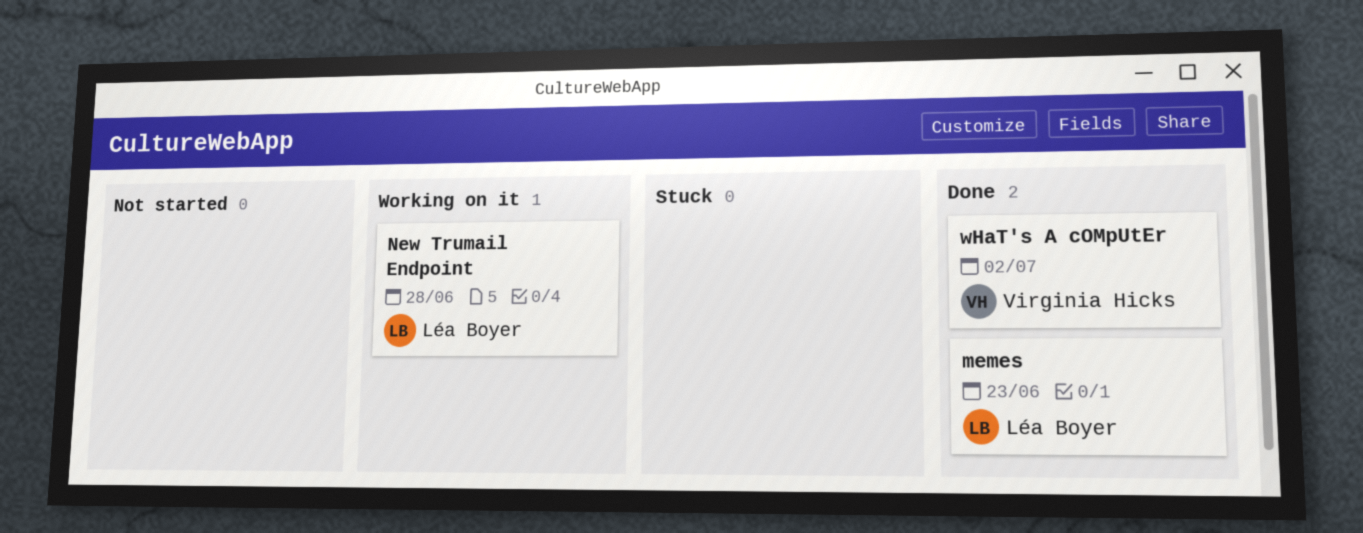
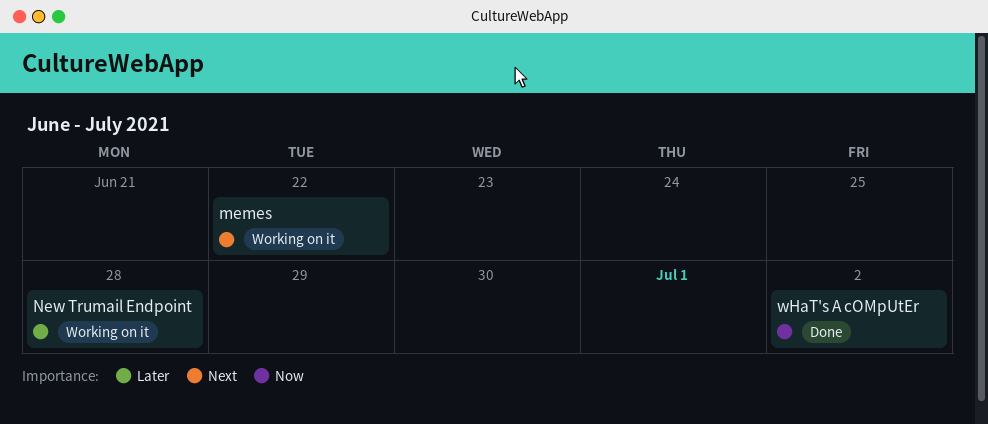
memes, status: Done -> Working on it
memes, due: Jun 23 -> Jun 22

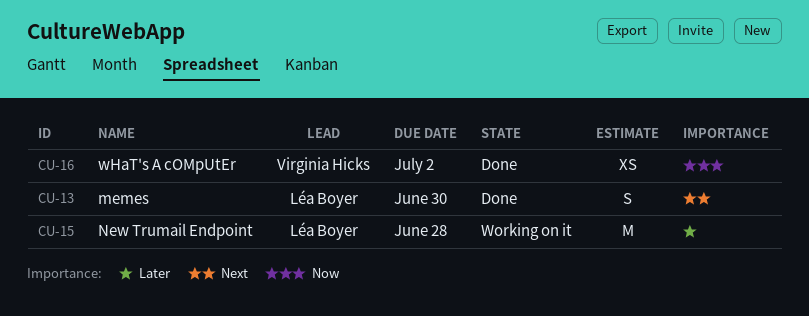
memes, status: Working on it -> Done
memes, due: Jun 22 -> Jun 30

